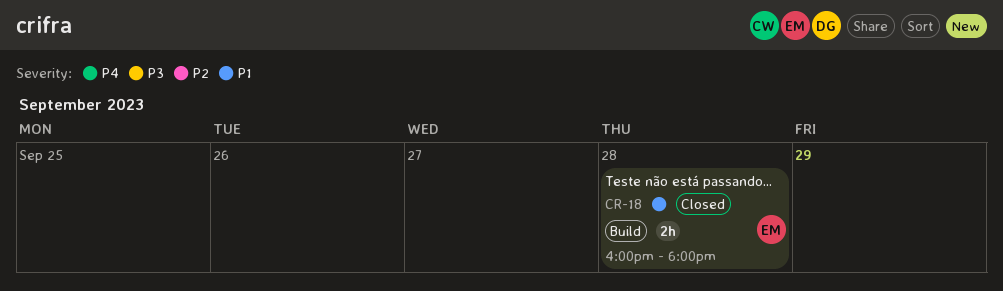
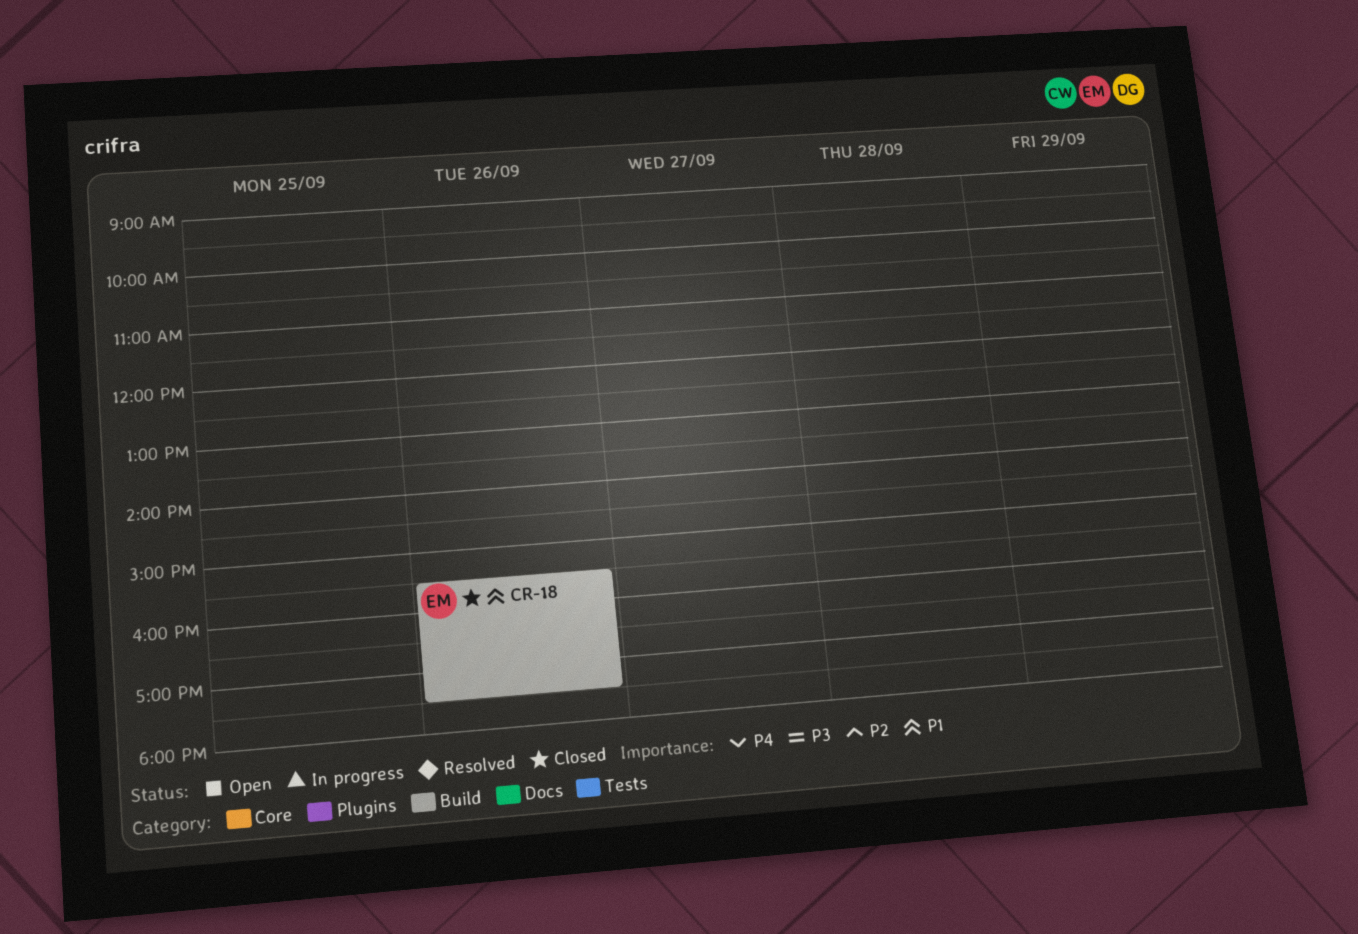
CR-18, day: Sep 28 -> Sep 26
CR-18, begins: 16:00 -> 15:30
CR-18, ends: 18:00 -> 17:30

